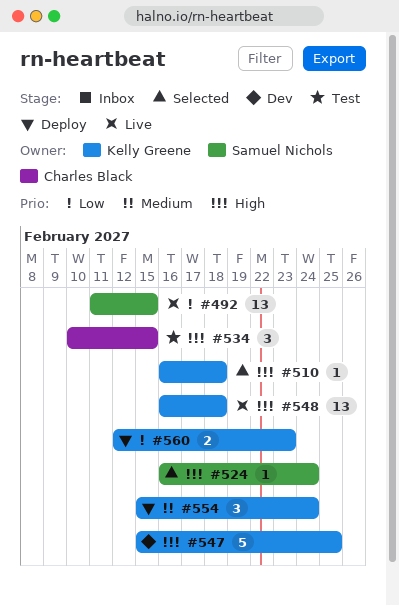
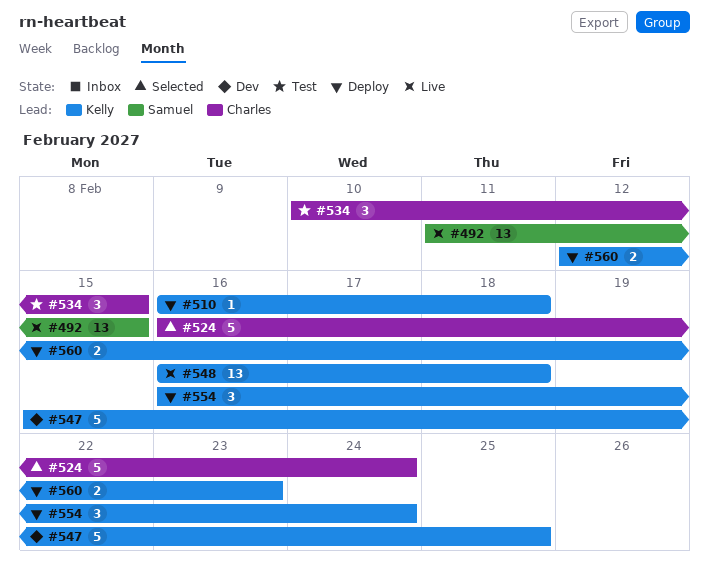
#510, status: Selected -> Deploy
#524, owner: Samuel Nichols -> Charles Black
#524, estimate: 1 -> 5
#554, start: Feb 15 -> Feb 16

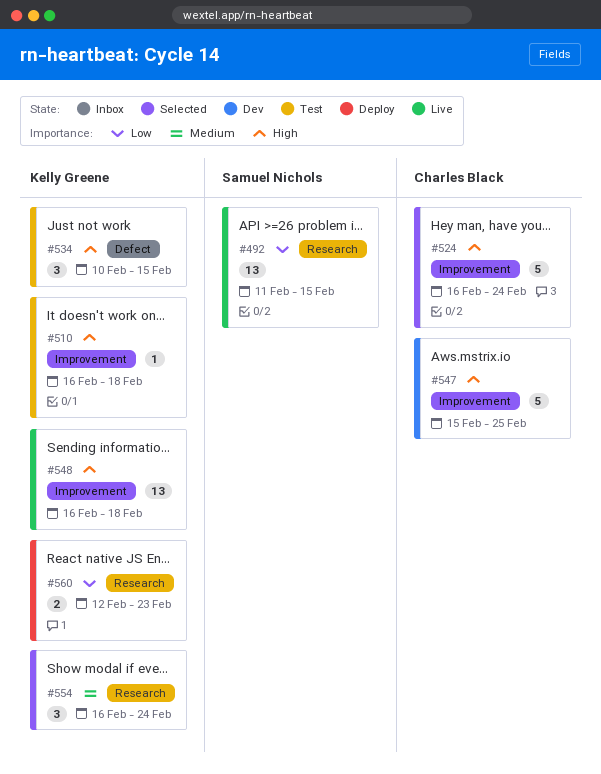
#510, status: Deploy -> Test
#534, owner: Charles Black -> Kelly Greene
#547, owner: Kelly Greene -> Charles Black
#554, status: Deploy -> Selected

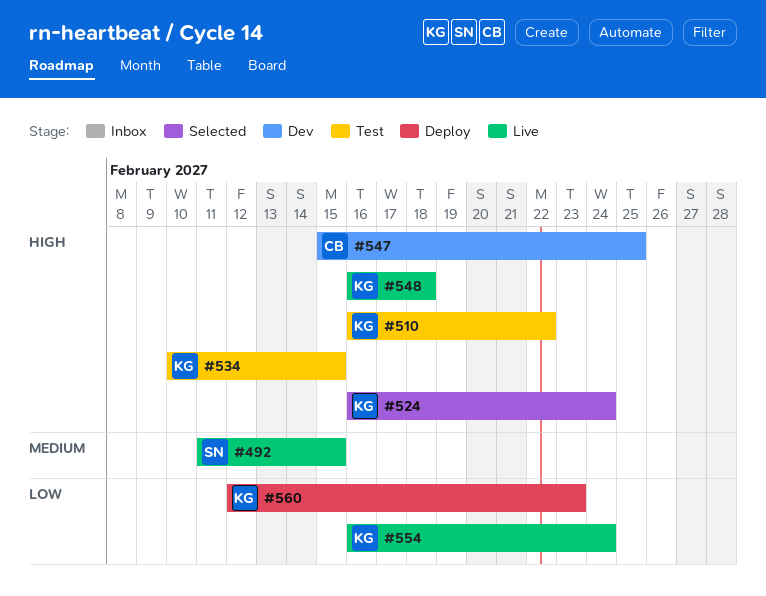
#492, priority: Low -> Medium
#510, due: Feb 18 -> Feb 22
#524, owner: Charles Black -> Kelly Greene
#554, status: Selected -> Live
#554, priority: Medium -> Low

